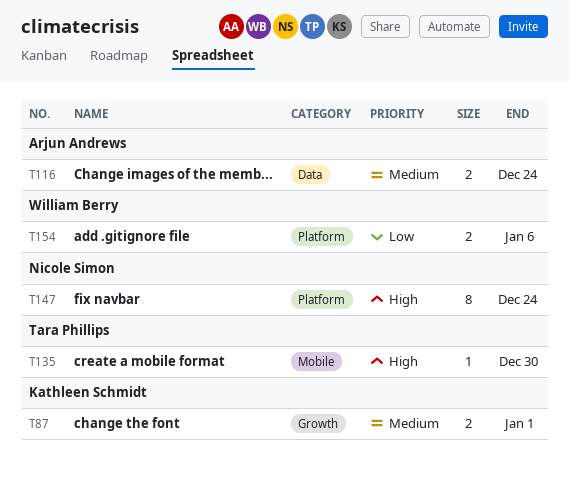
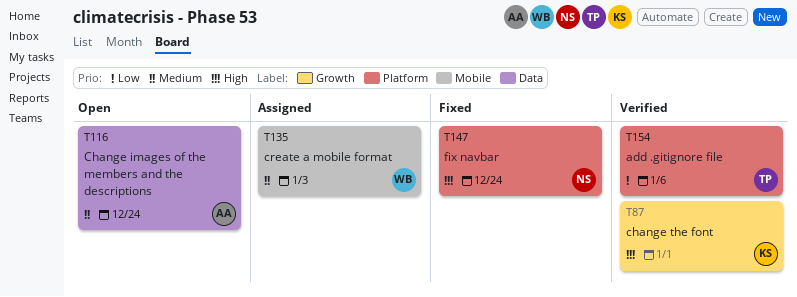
T87, priority: Medium -> High
T135, owner: Tara Phillips -> William Berry
T135, priority: High -> Medium
T135, due: Dec 30 -> Jan 3
T154, owner: William Berry -> Tara Phillips

